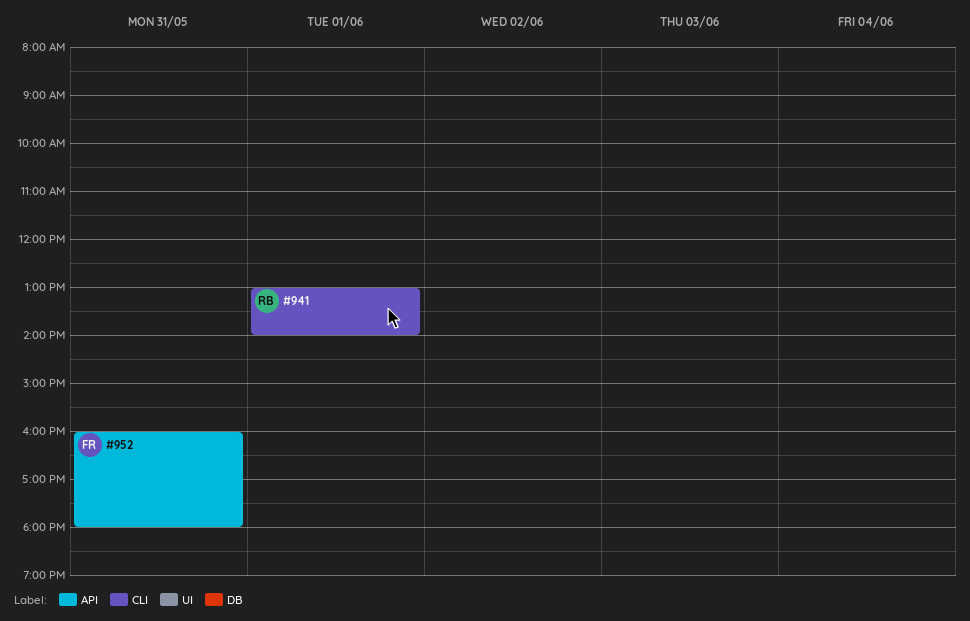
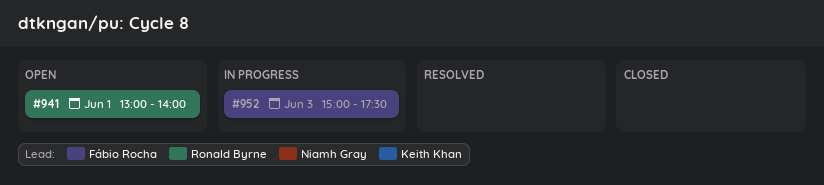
#952, day: May 31 -> Jun 3
#952, begins: 16:00 -> 15:00
#952, ends: 18:00 -> 17:30

